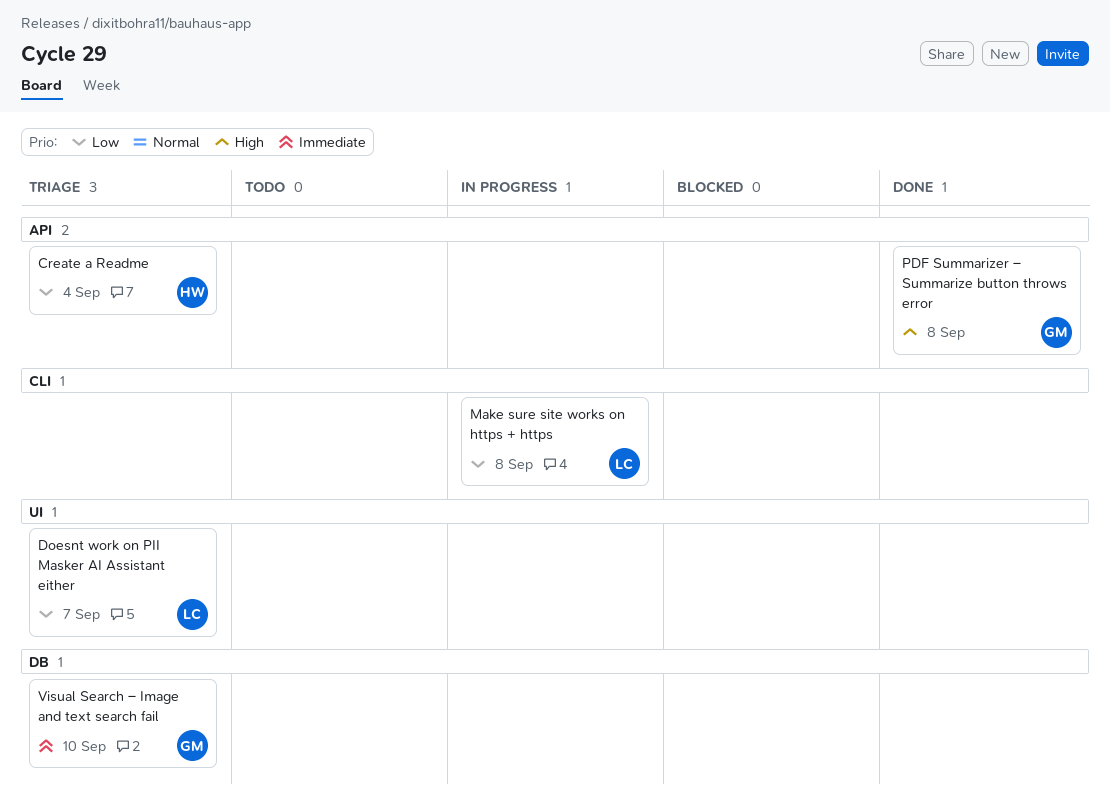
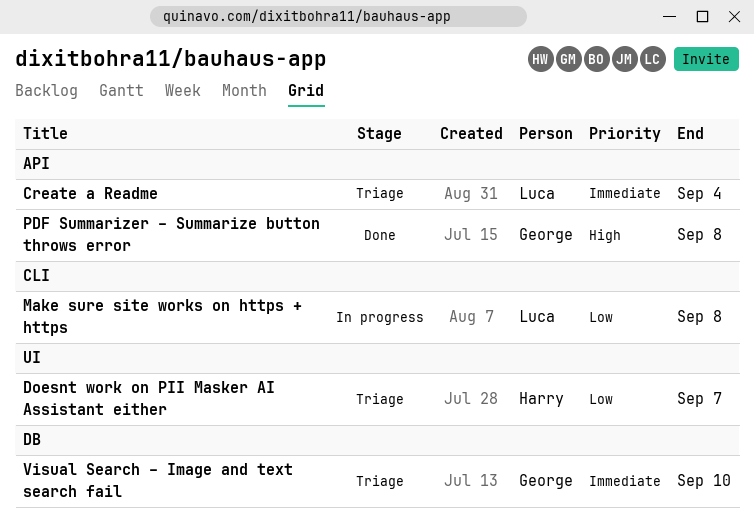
Create a Readme, owner: Harry -> Luca
Create a Readme, priority: Low -> Immediate
Doesnt work on PII Masker AI Assistant either, owner: Luca -> Harry

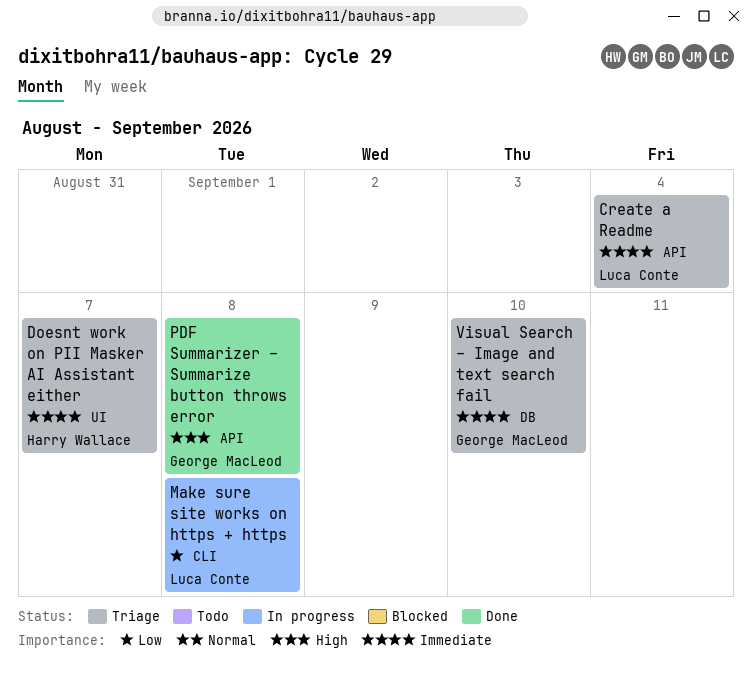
Doesnt work on PII Masker AI Assistant either, priority: Low -> Immediate

